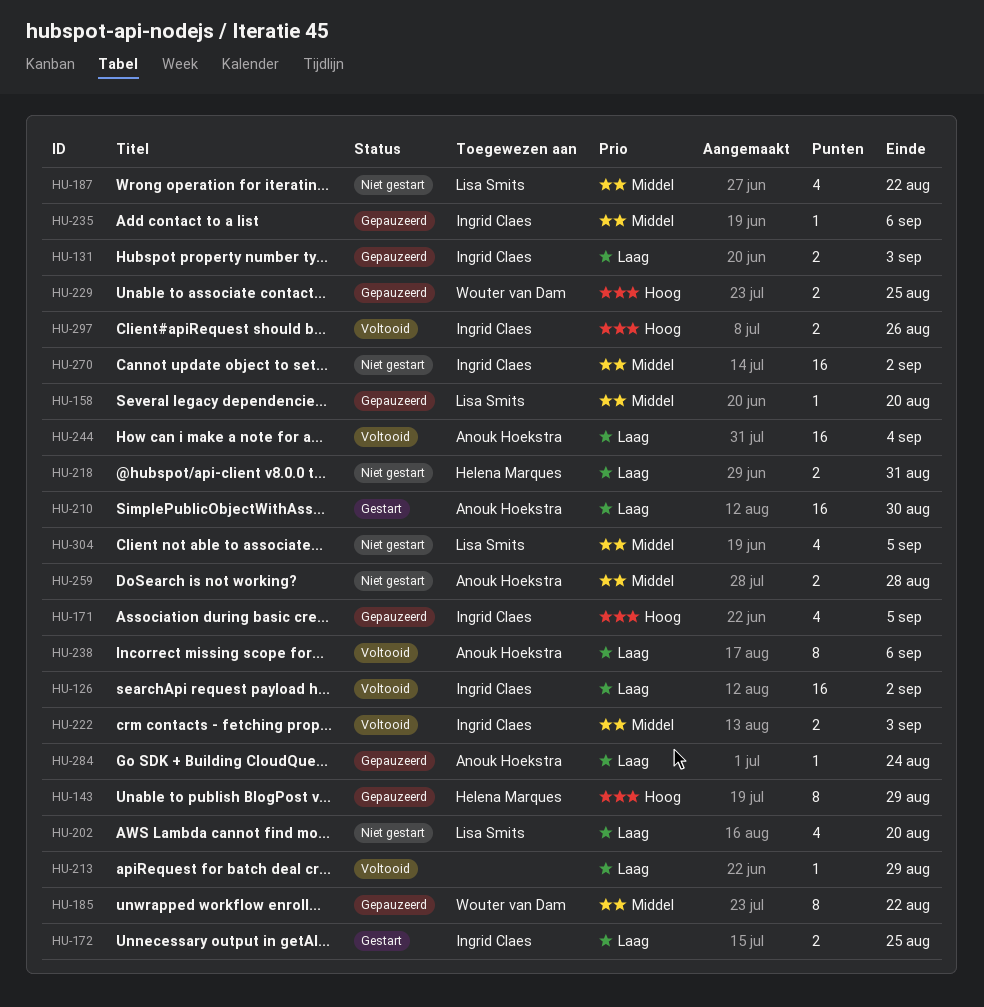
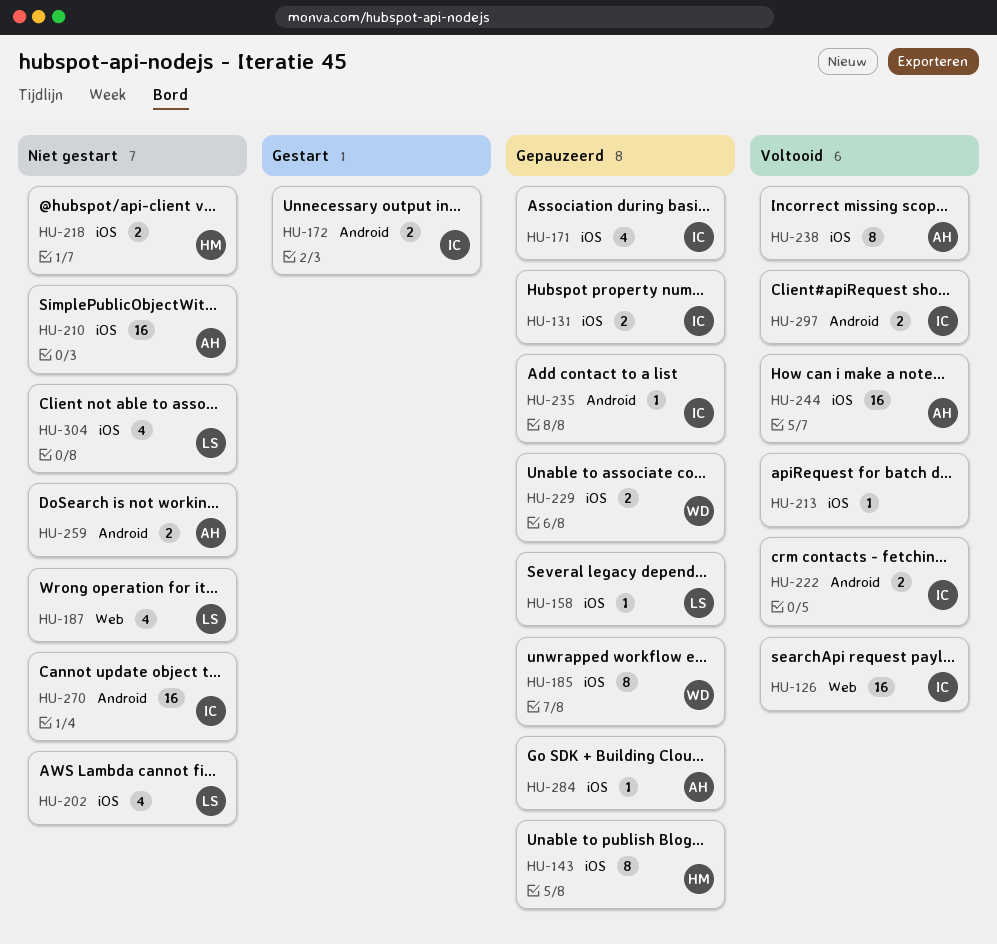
HU-210, status: Gestart -> Niet gestart

